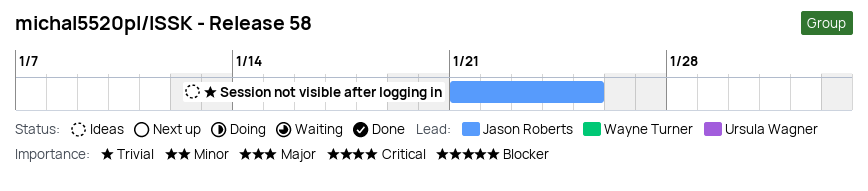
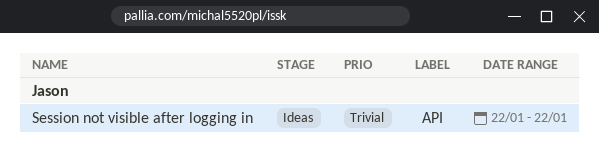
Session not visible after logging in, start: Jan 21 -> Jan 22
Session not visible after logging in, due: Jan 25 -> Jan 22

